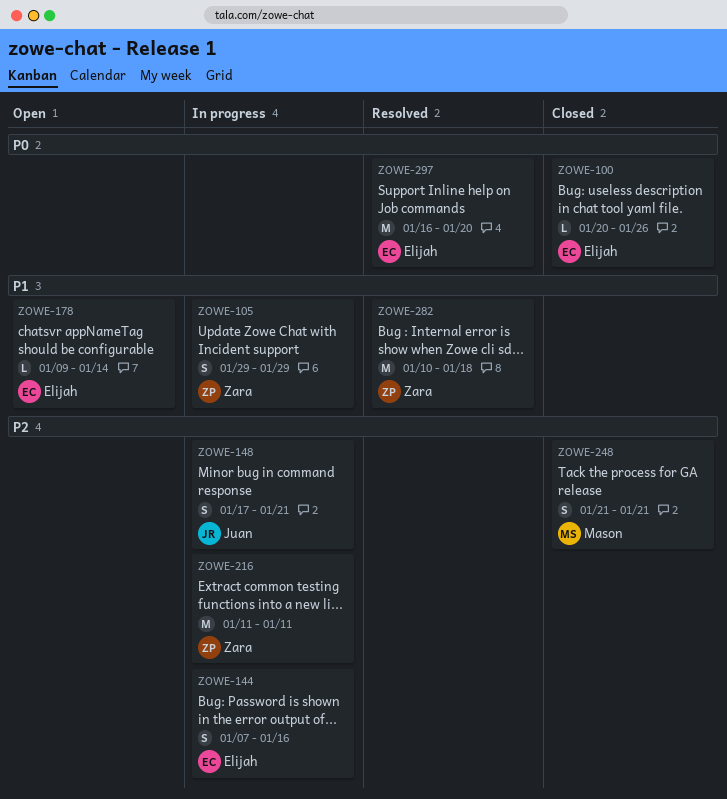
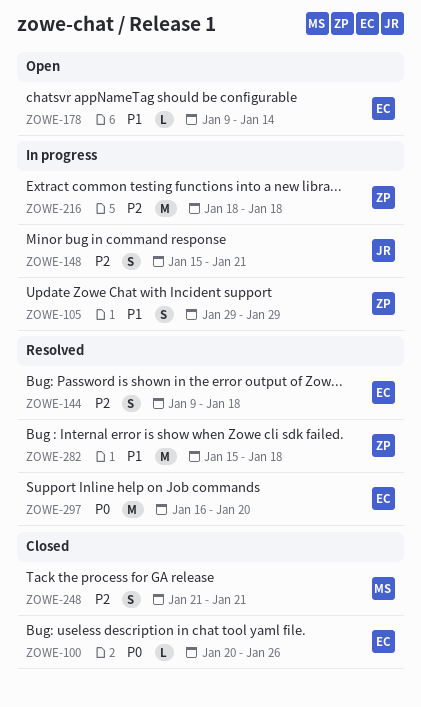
ZOWE-144, status: In progress -> Resolved
ZOWE-144, start: Jan 7 -> Jan 9
ZOWE-144, due: Jan 16 -> Jan 18
ZOWE-148, start: Jan 17 -> Jan 15
ZOWE-216, start: Jan 11 -> Jan 18
ZOWE-216, due: Jan 11 -> Jan 18
ZOWE-282, start: Jan 10 -> Jan 15

